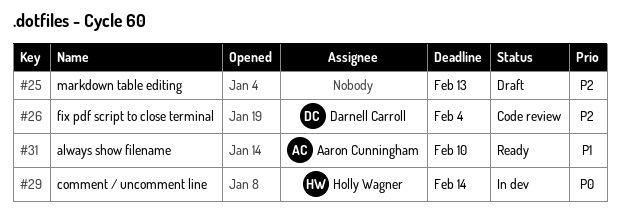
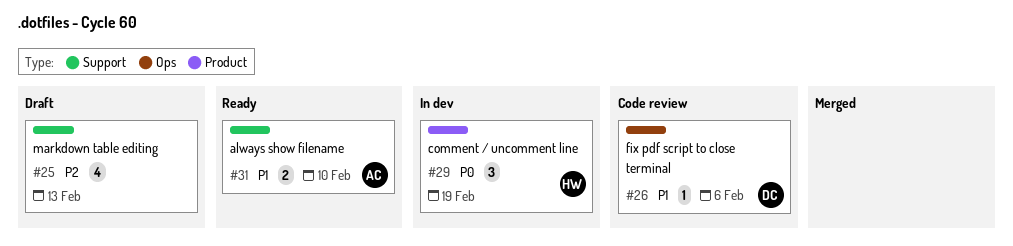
#26, priority: P2 -> P1
#26, due: Feb 4 -> Feb 6
#29, due: Feb 14 -> Feb 19

